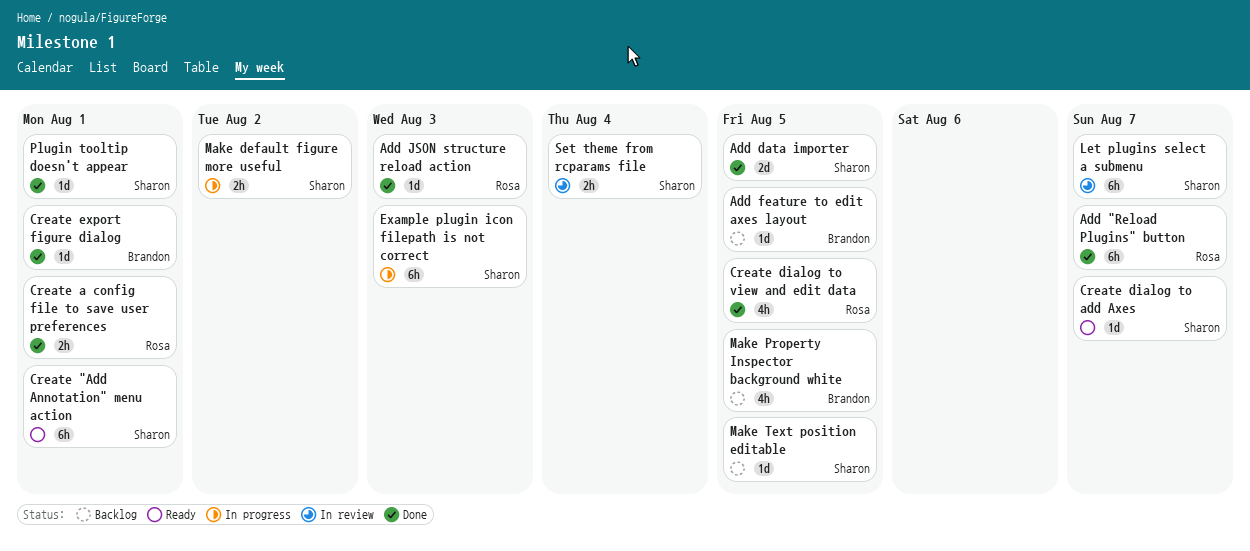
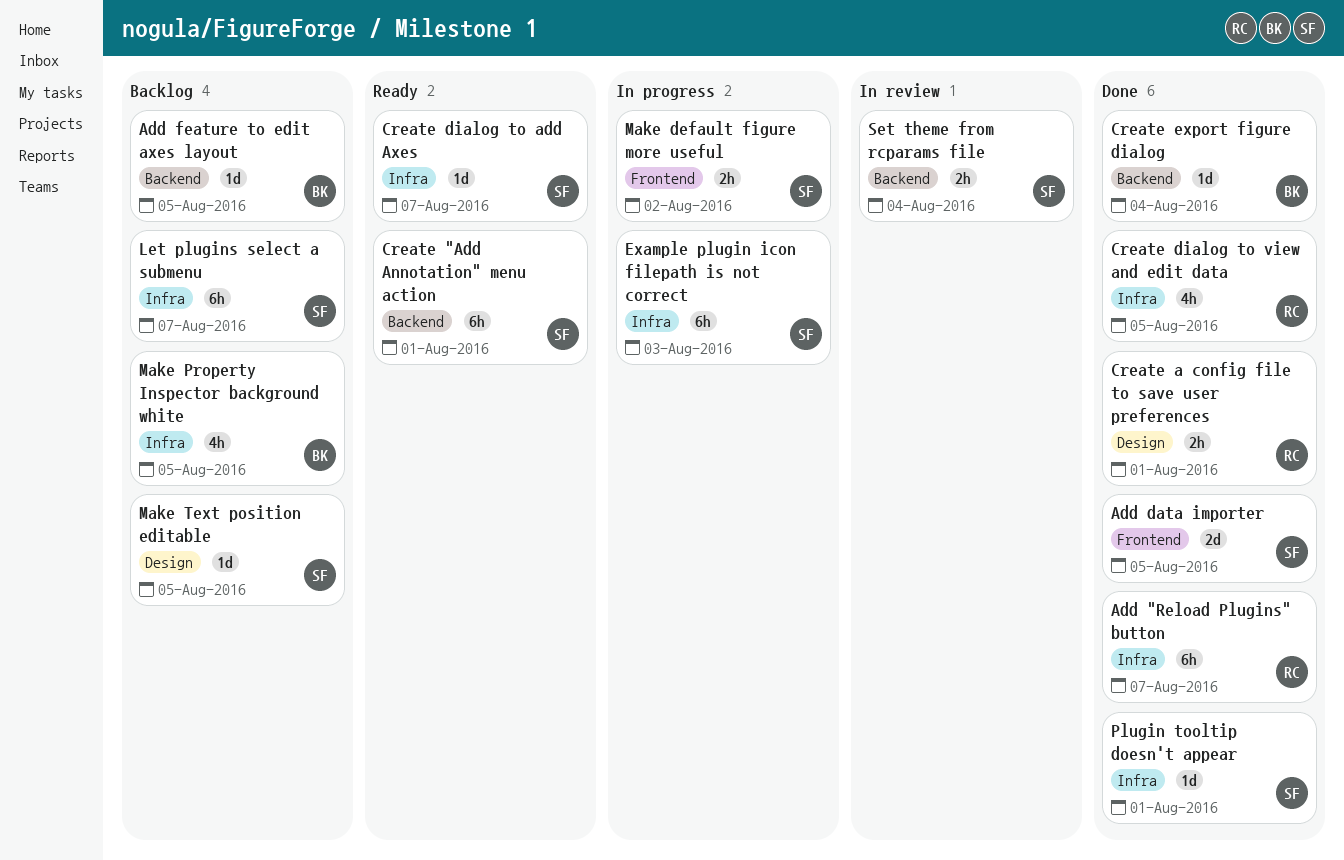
Add JSON structure reload action: present -> none
Create export figure dialog, due: Aug 1 -> Aug 4
Let plugins select a submenu, status: In review -> Backlog

